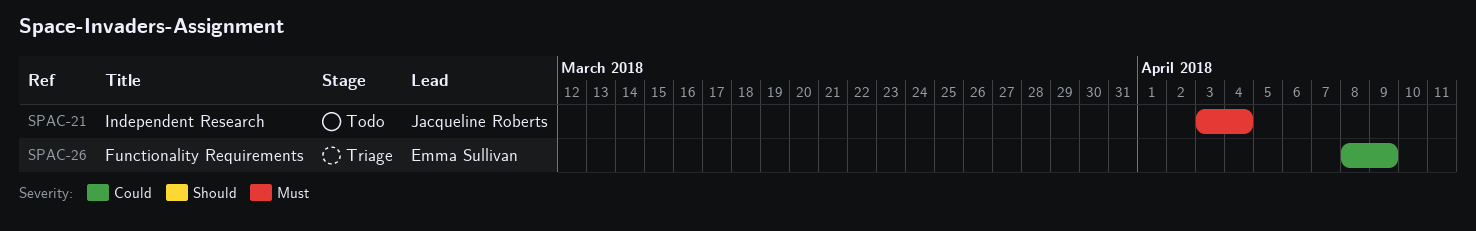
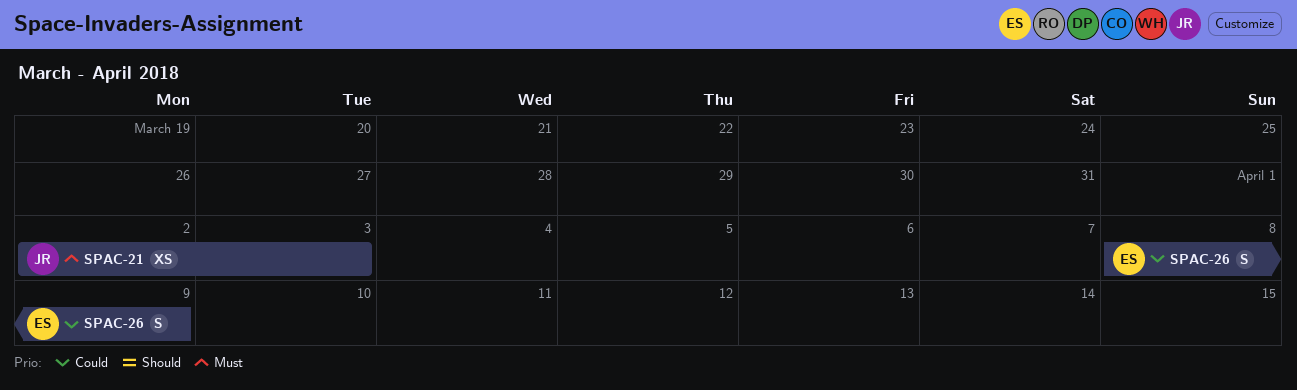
SPAC-21, start: Apr 3 -> Apr 2
SPAC-21, due: Apr 4 -> Apr 3

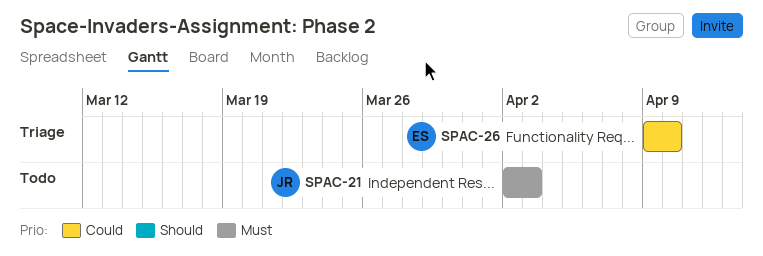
SPAC-26, start: Apr 8 -> Apr 9
SPAC-26, due: Apr 9 -> Apr 10

